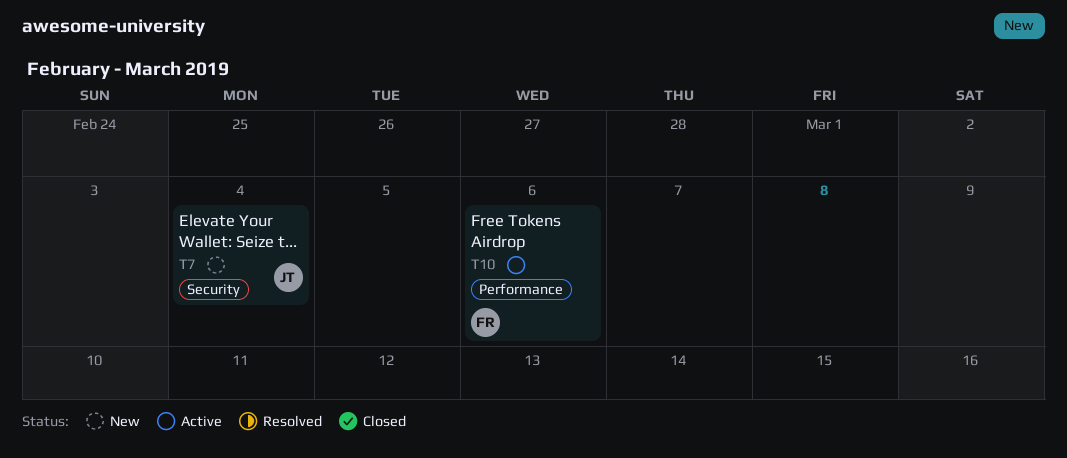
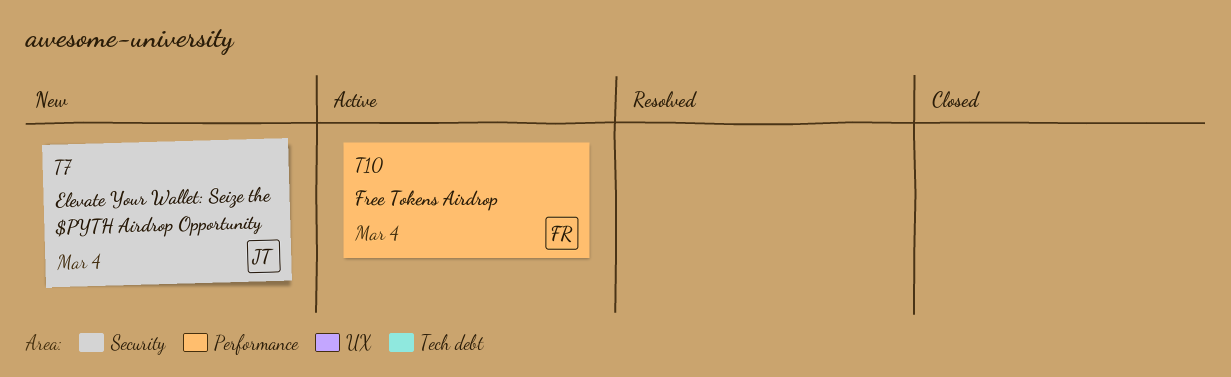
T10, due: Mar 6 -> Mar 4

